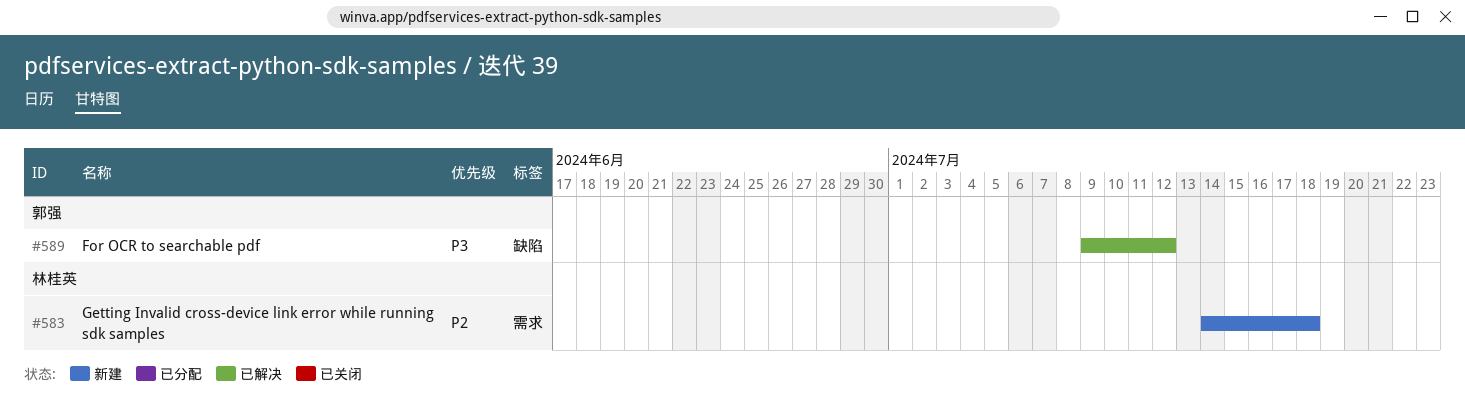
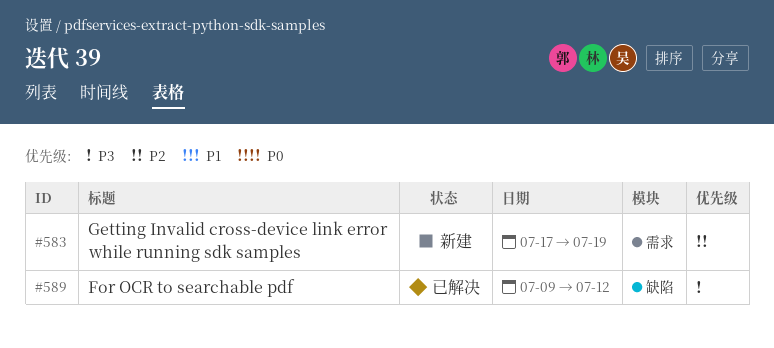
#583, start: Jul 14 -> Jul 17
#583, due: Jul 18 -> Jul 19

